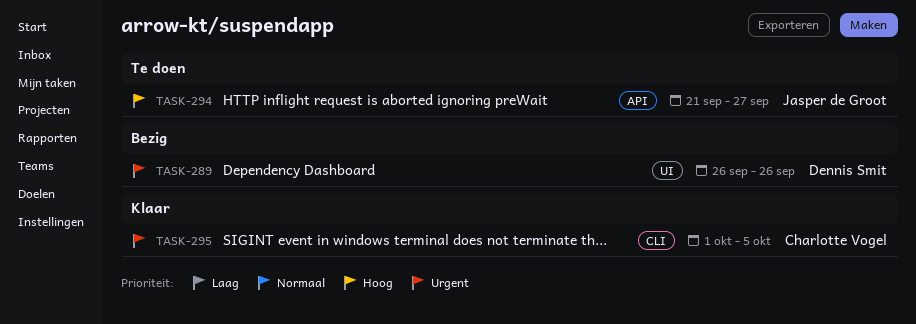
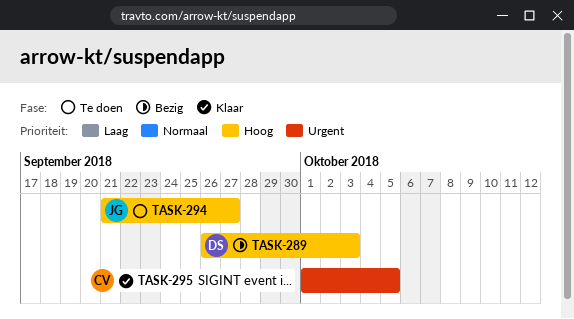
TASK-289, priority: Urgent -> Hoog
TASK-289, due: Sep 26 -> Oct 3

